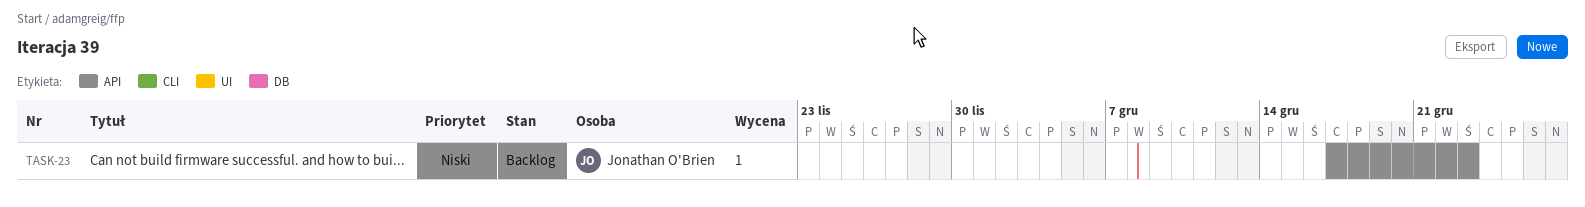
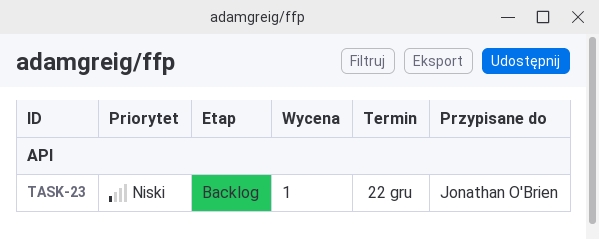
TASK-23, due: Dec 23 -> Dec 22

